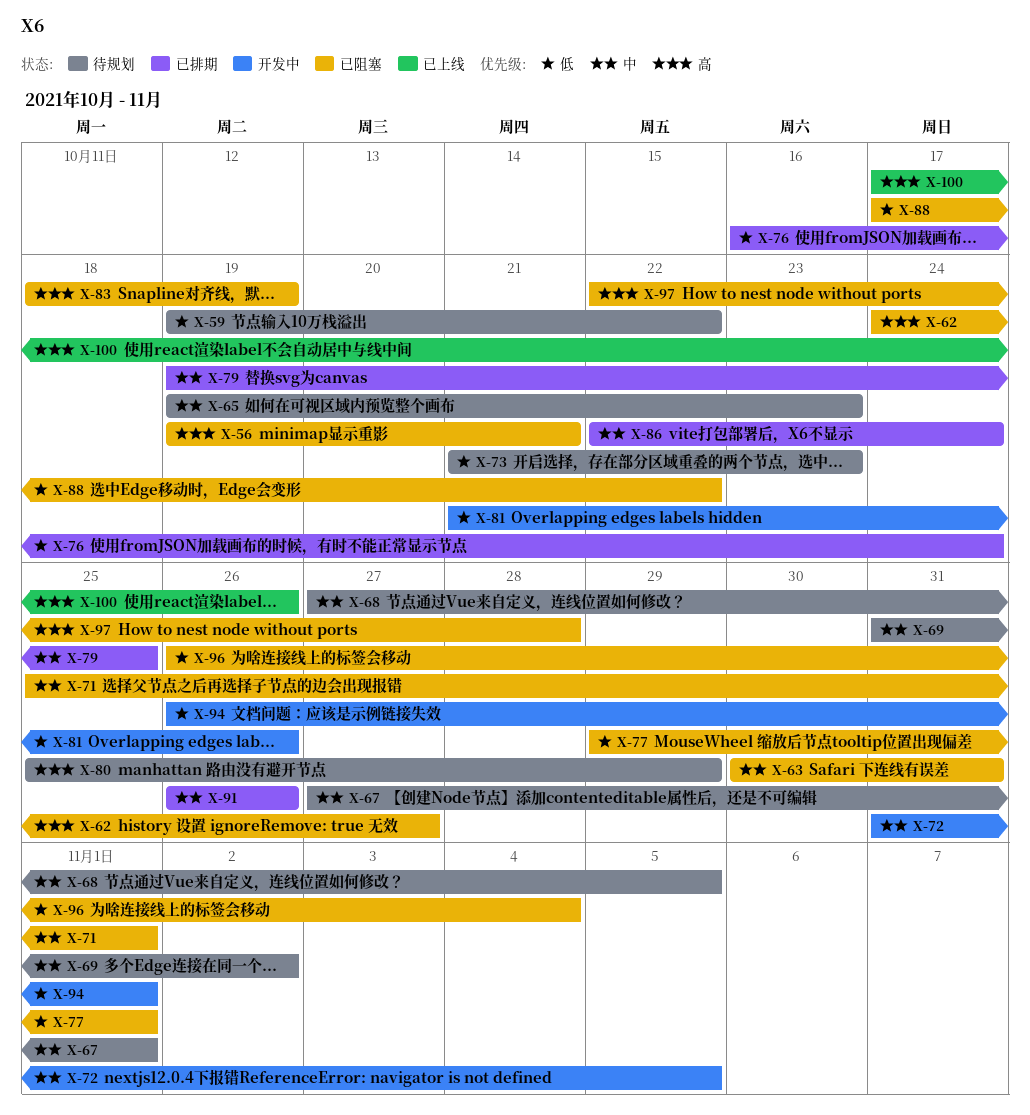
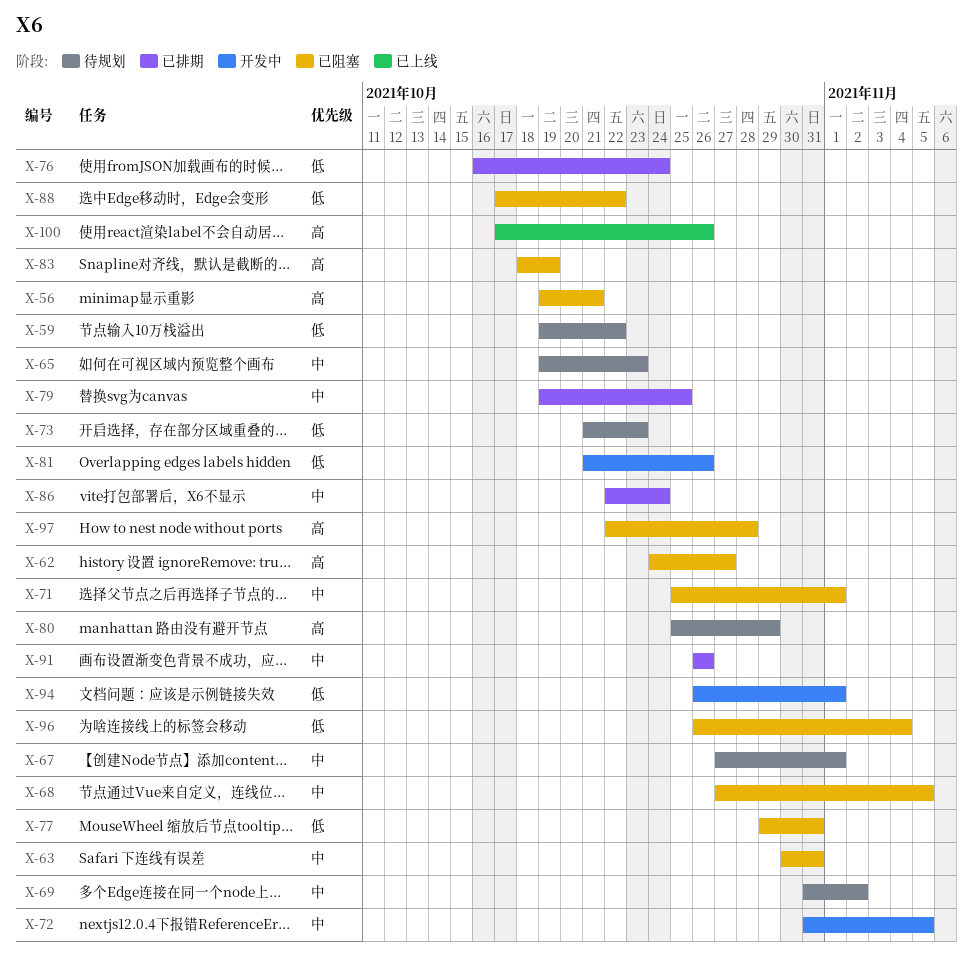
X-68, status: 待规划 -> 已阻塞
X-77, due: Nov 1 -> Oct 31

